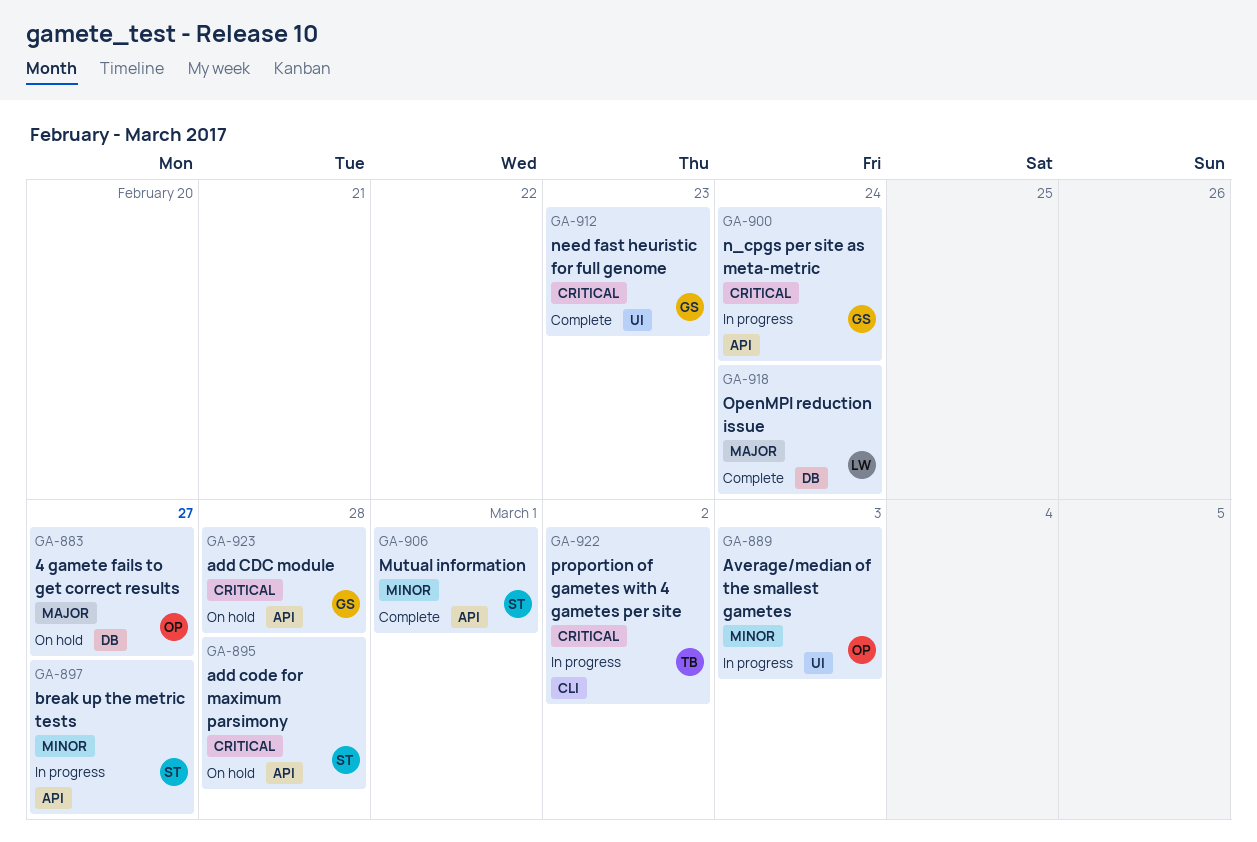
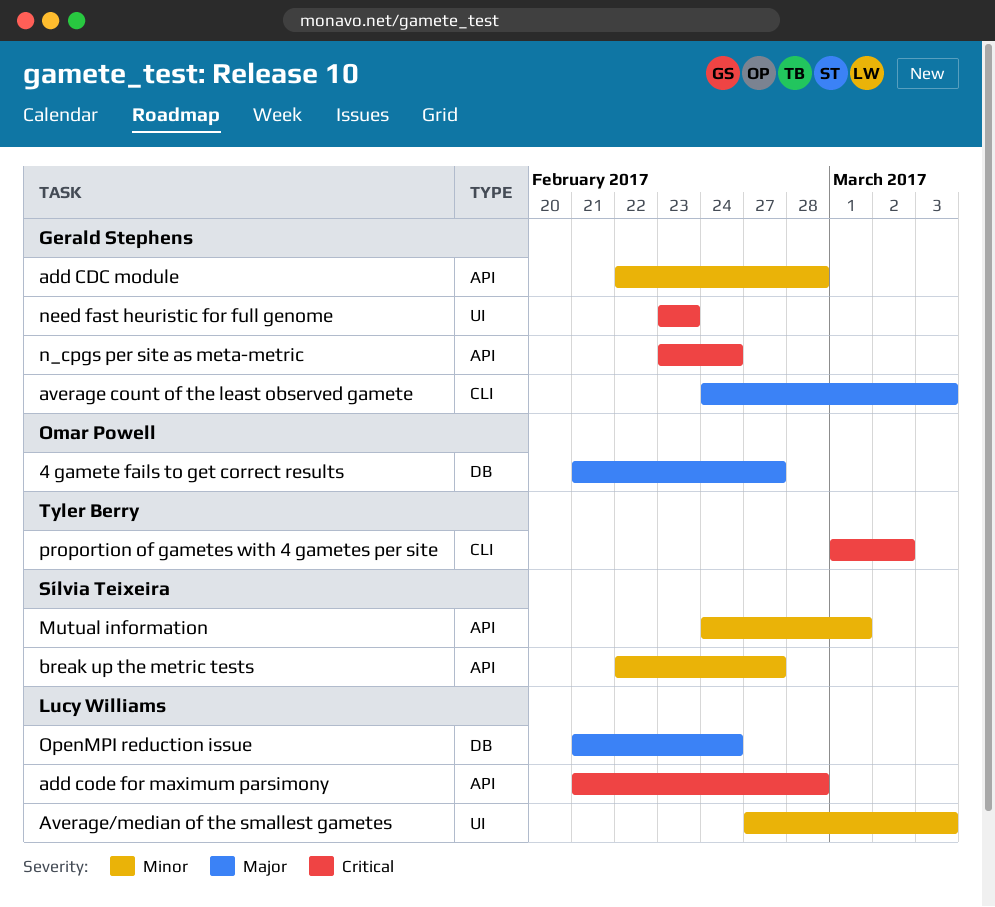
add CDC module, priority: Critical -> Minor
add code for maximum parsimony, owner: Sílvia Teixeira -> Lucy Williams
average count of the least observed gamete: none -> present
Average/median of the smallest gametes, owner: Omar Powell -> Lucy Williams

